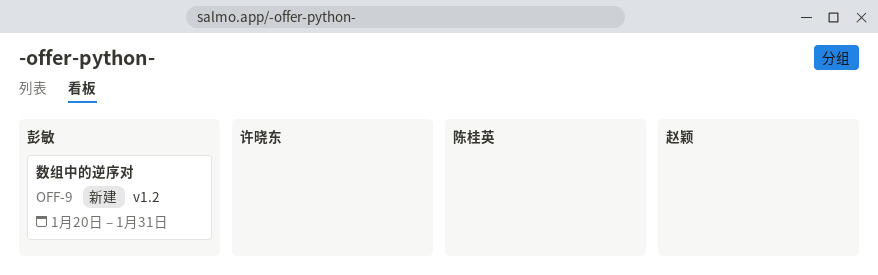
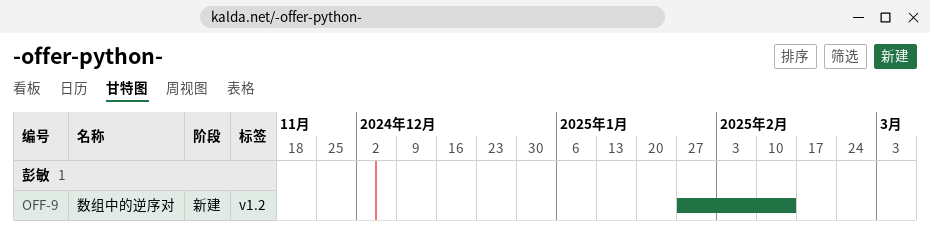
OFF-9, start: Jan 20 -> Jan 27
OFF-9, due: Jan 31 -> Feb 14

